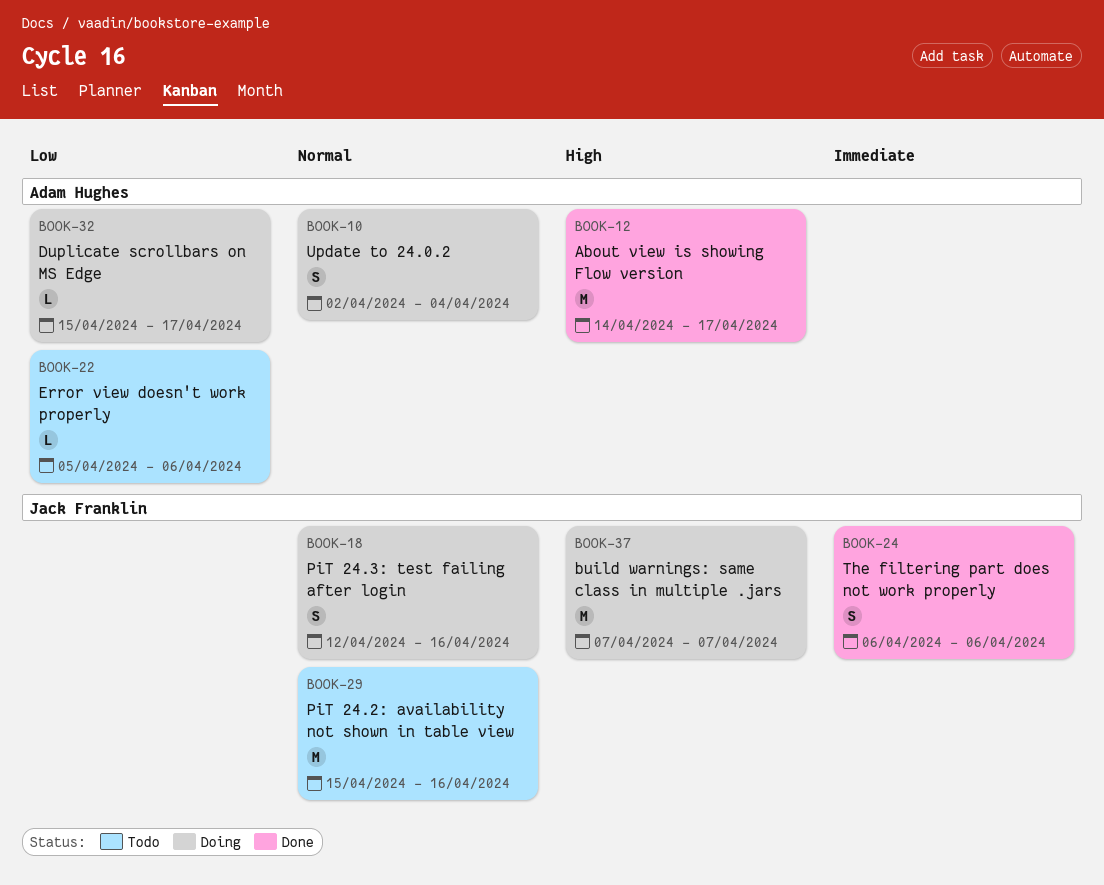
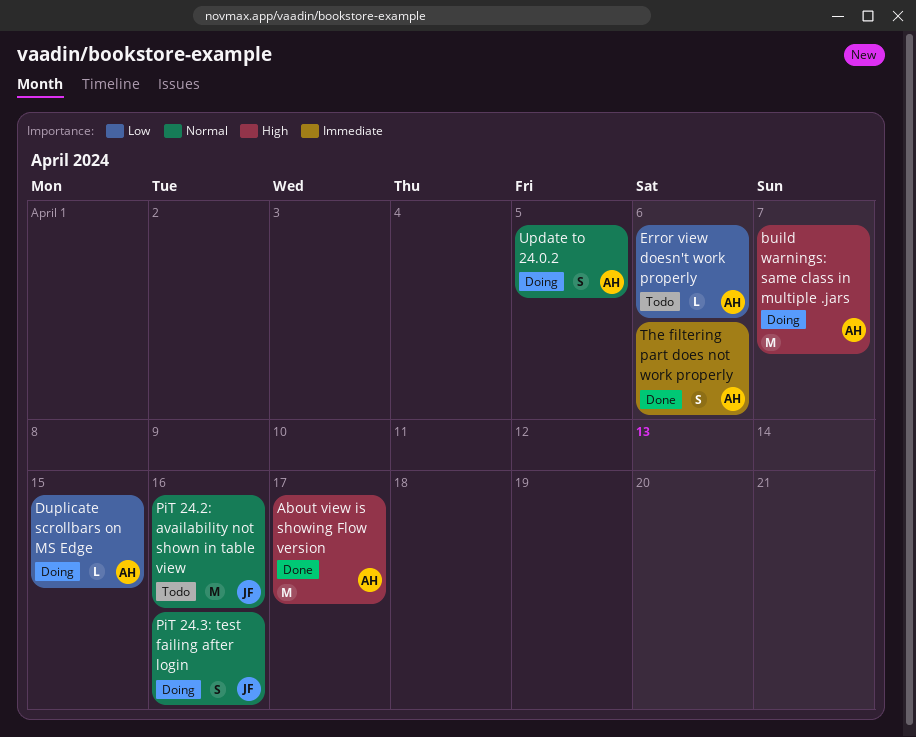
build warnings: same class in multiple .jars, owner: Jack Franklin -> Adam Hughes
Duplicate scrollbars on MS Edge, due: Apr 17 -> Apr 15
The filtering part does not work properly, owner: Jack Franklin -> Adam Hughes
Update to 24.0.2, due: Apr 4 -> Apr 5

